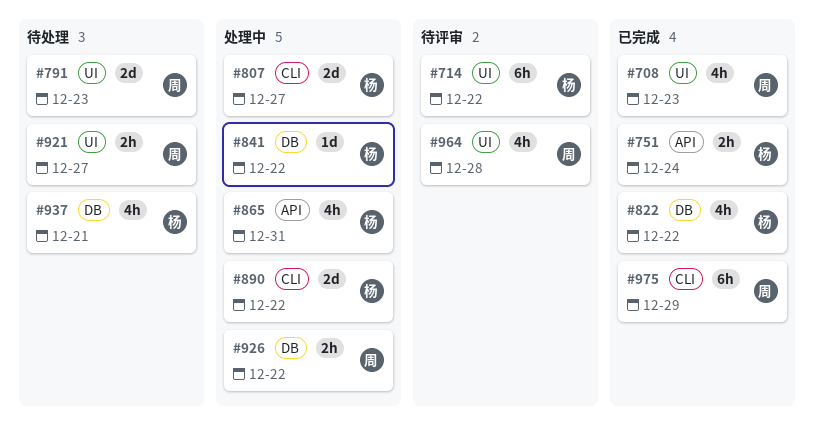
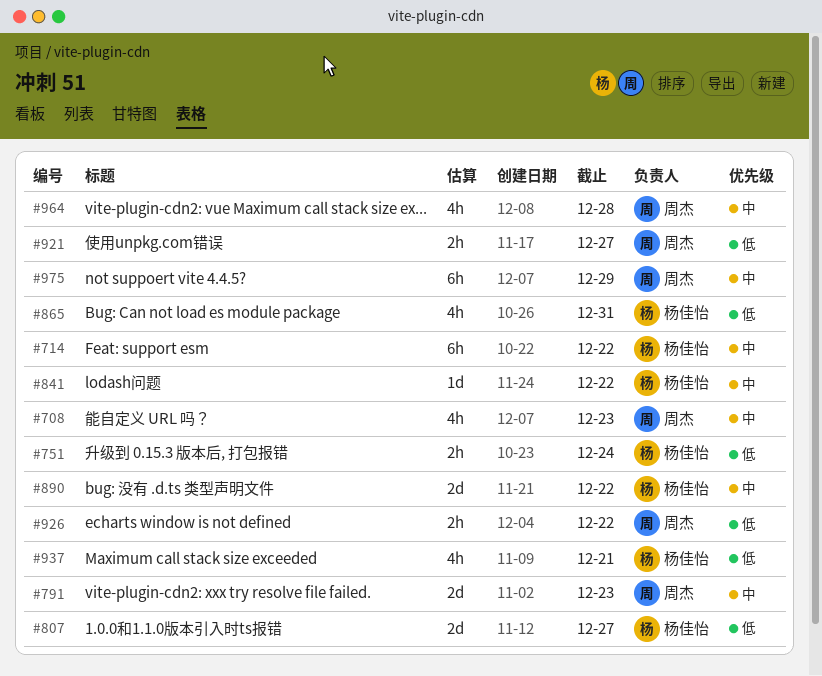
#822: present -> none

